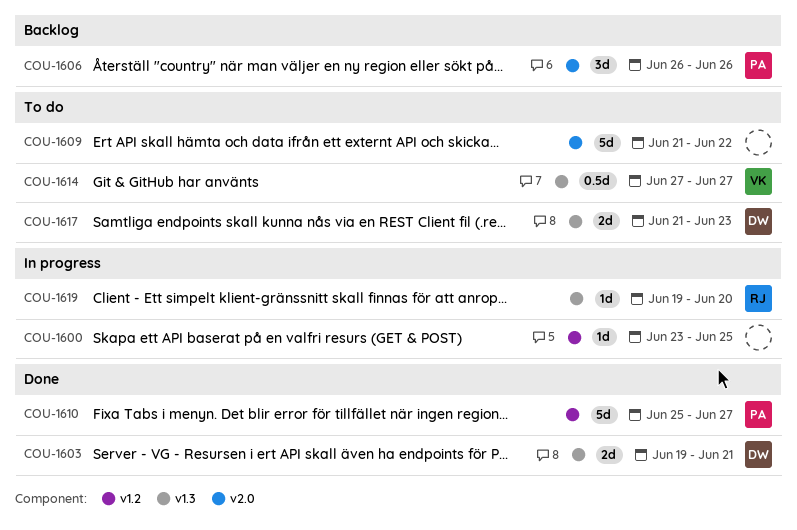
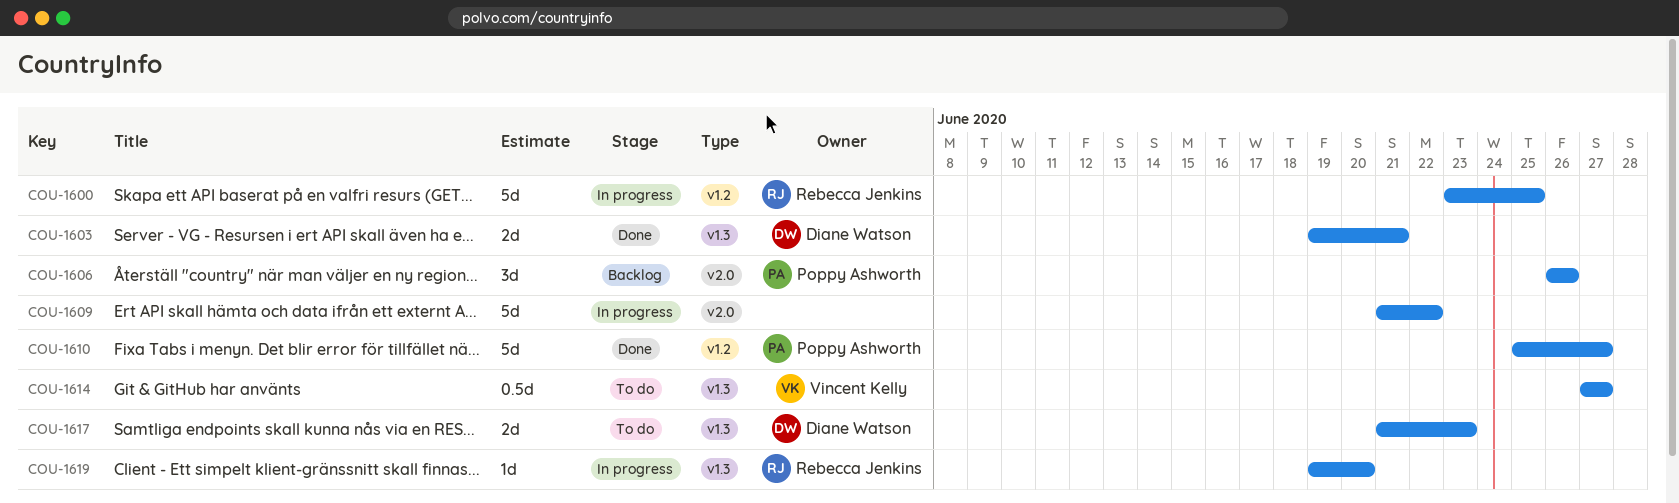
COU-1600, owner: none -> Rebecca Jenkins
COU-1600, estimate: 1d -> 5d
COU-1609, status: To do -> In progress

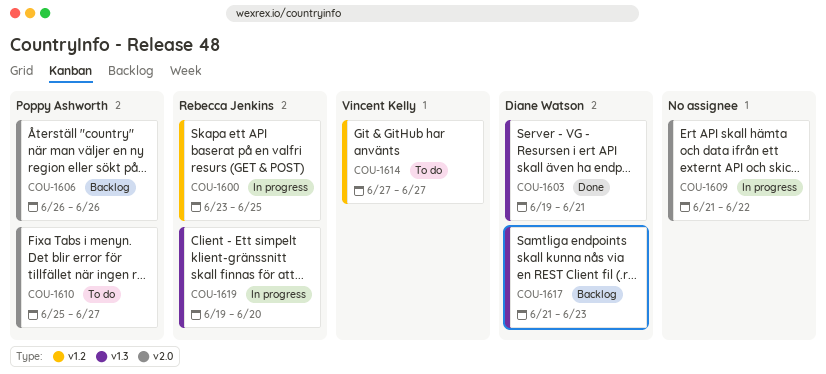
COU-1610, status: Done -> To do
COU-1610, label: v1.2 -> v2.0
COU-1614, label: v1.3 -> v1.2
COU-1617, status: To do -> Backlog

